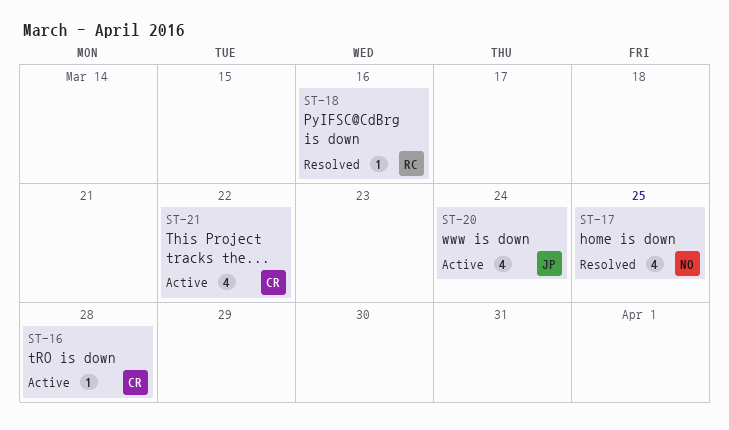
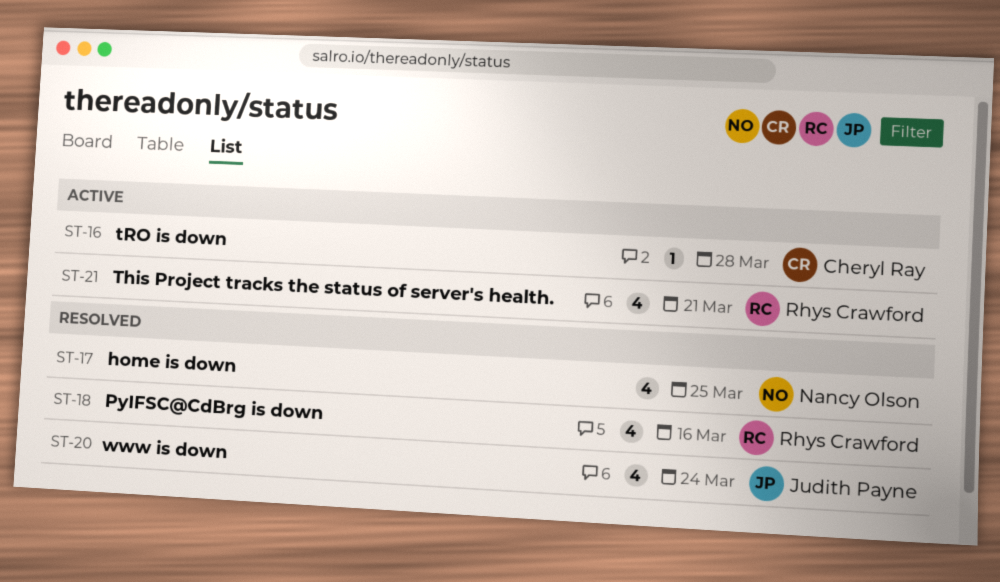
ST-18, estimate: 1 -> 4
ST-20, status: Active -> Resolved
ST-21, owner: Cheryl Ray -> Rhys Crawford
ST-21, due: Mar 22 -> Mar 21

